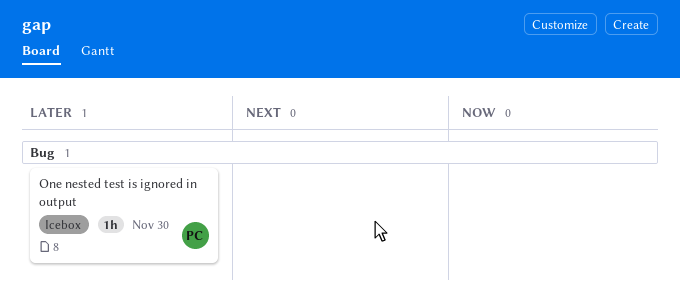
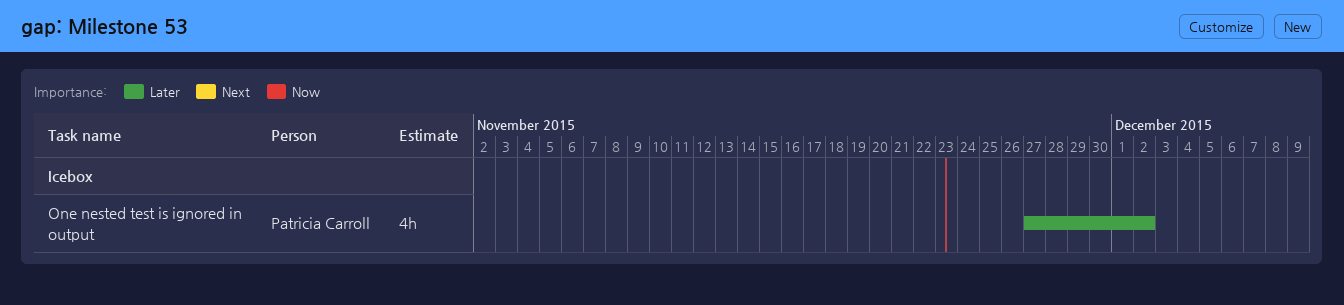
One nested test is ignored in output, estimate: 1h -> 4h
One nested test is ignored in output, due: Nov 30 -> Dec 2

